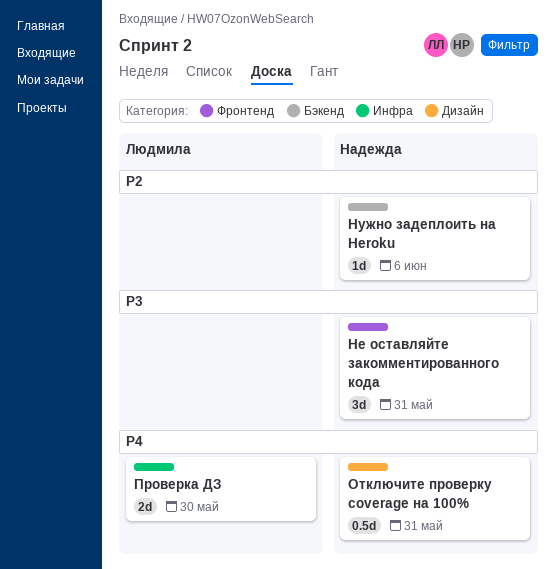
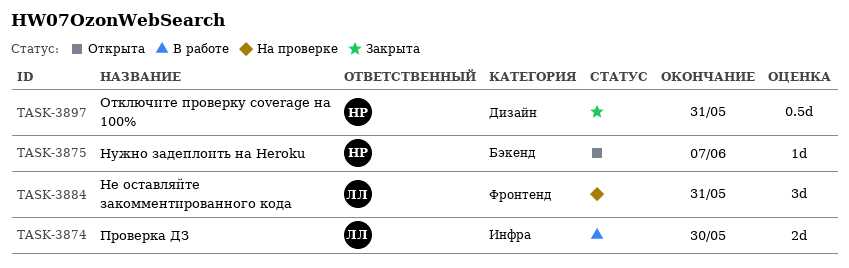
Не оставляйте закомментированного кода, owner: Надежда -> Людмила
Нужно задеплоить на Heroku, due: Jun 6 -> Jun 7

